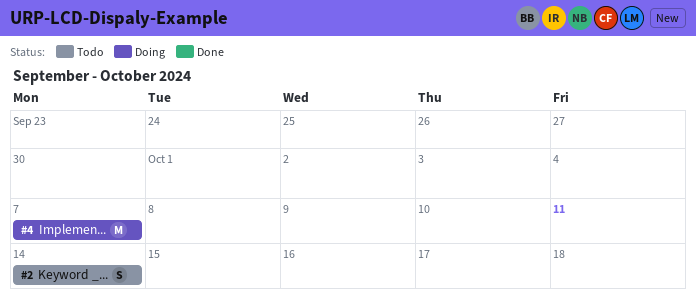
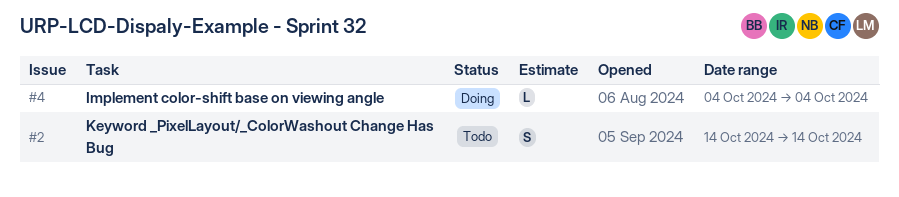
#4, estimate: M -> L
#4, start: Oct 7 -> Oct 4
#4, due: Oct 7 -> Oct 4

